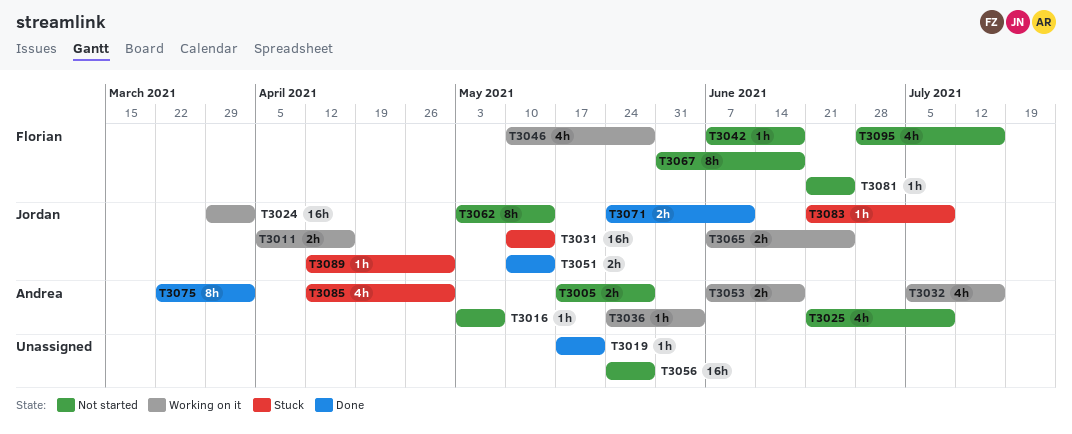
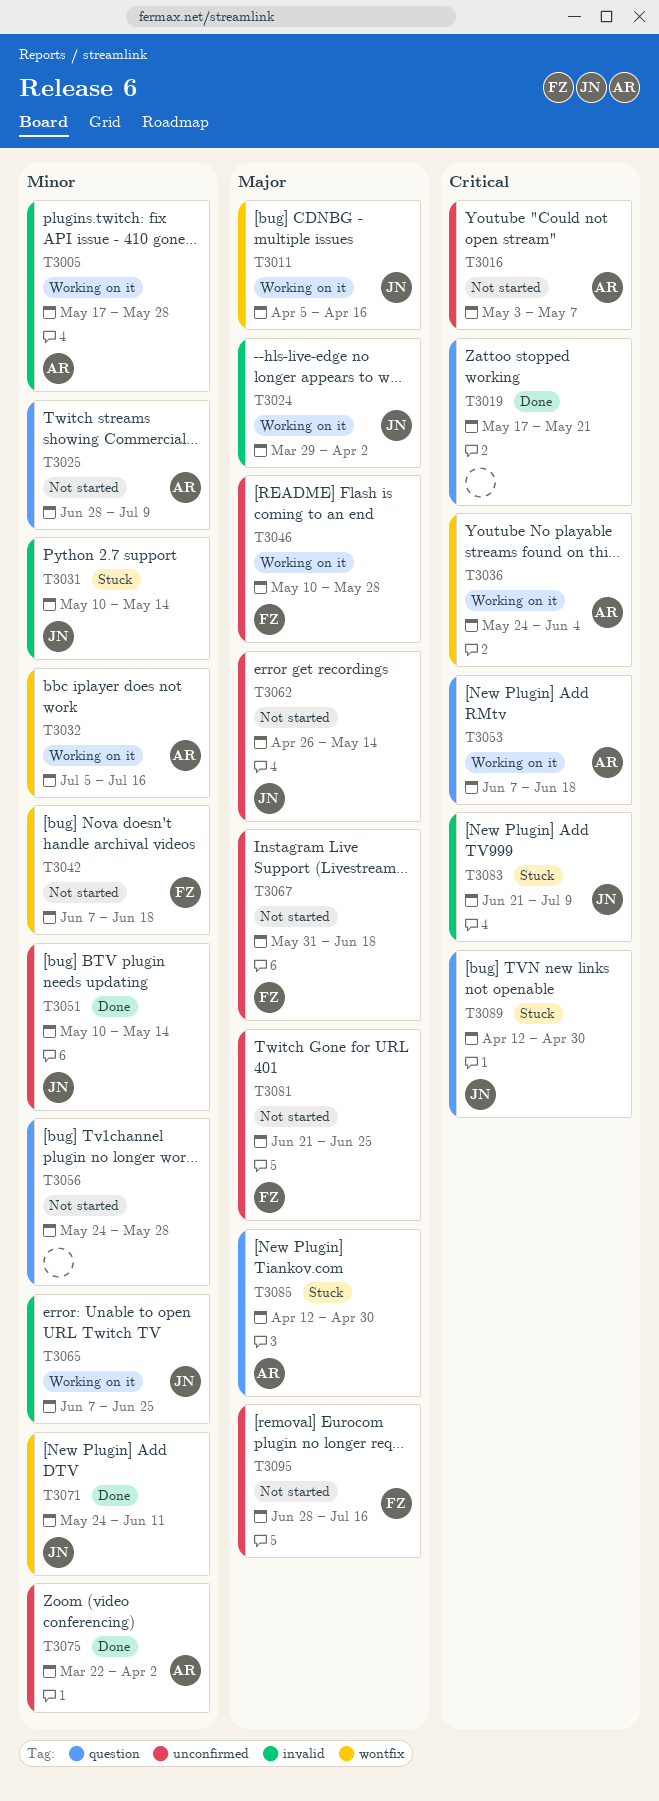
T3005, status: Not started -> Working on it
T3025, start: Jun 21 -> Jun 28
T3062, start: May 3 -> Apr 26

